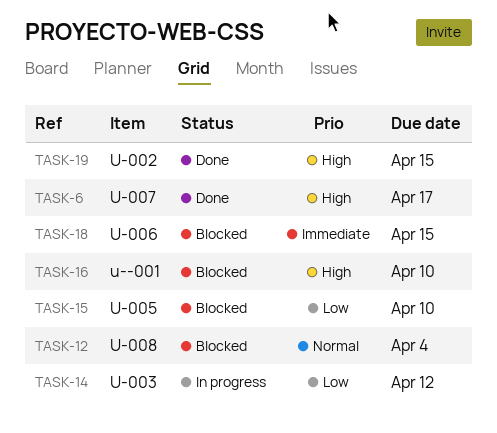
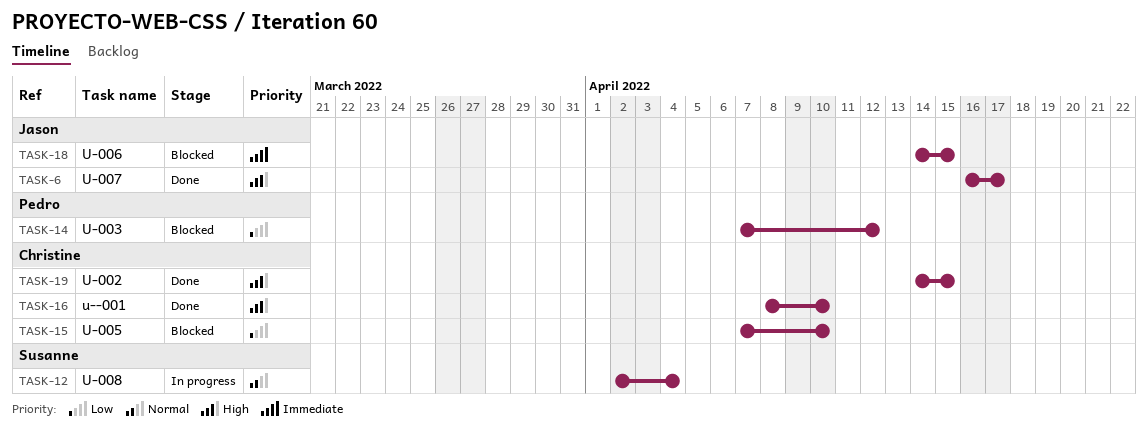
TASK-12, status: Blocked -> In progress
TASK-14, status: In progress -> Blocked
TASK-16, status: Blocked -> Done

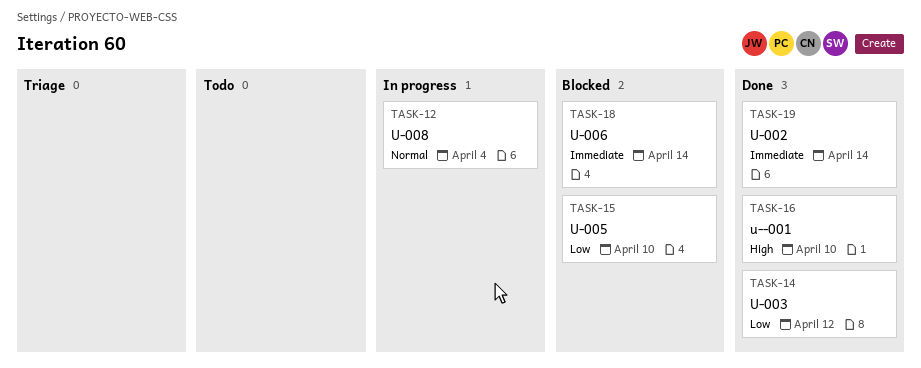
TASK-6: present -> none
TASK-14, status: Blocked -> Done
TASK-18, due: Apr 15 -> Apr 14
TASK-19, priority: High -> Immediate
TASK-19, due: Apr 15 -> Apr 14

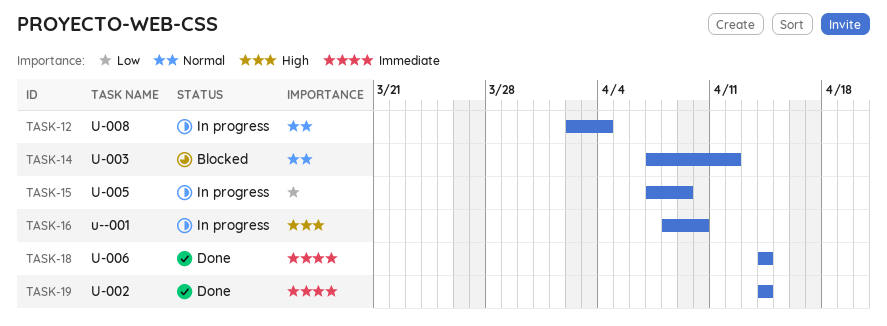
TASK-14, status: Done -> Blocked
TASK-14, priority: Low -> Normal
TASK-15, status: Blocked -> In progress
TASK-15, due: Apr 10 -> Apr 9
TASK-16, status: Done -> In progress
TASK-18, status: Blocked -> Done

